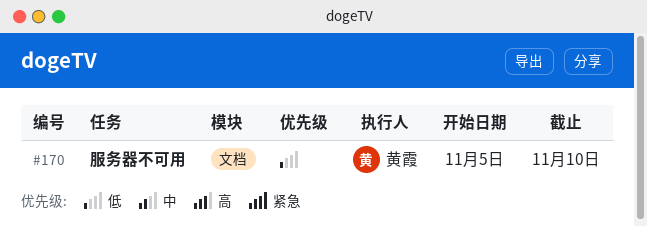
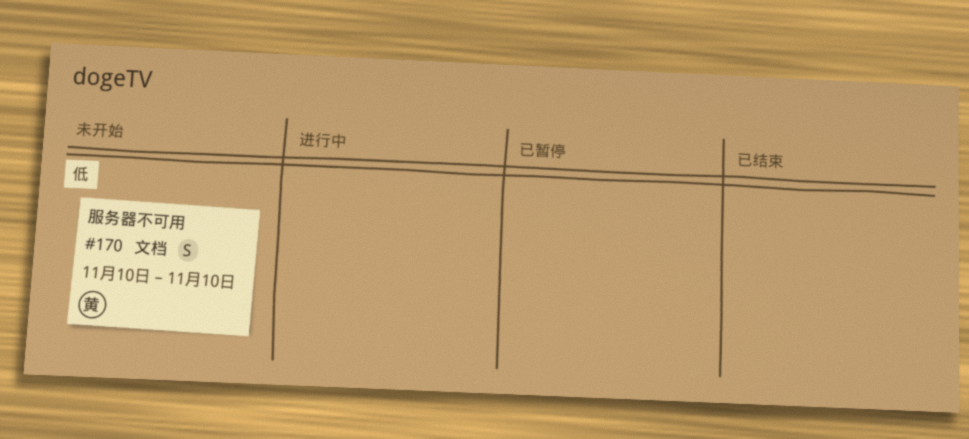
#170, start: Nov 5 -> Nov 10

